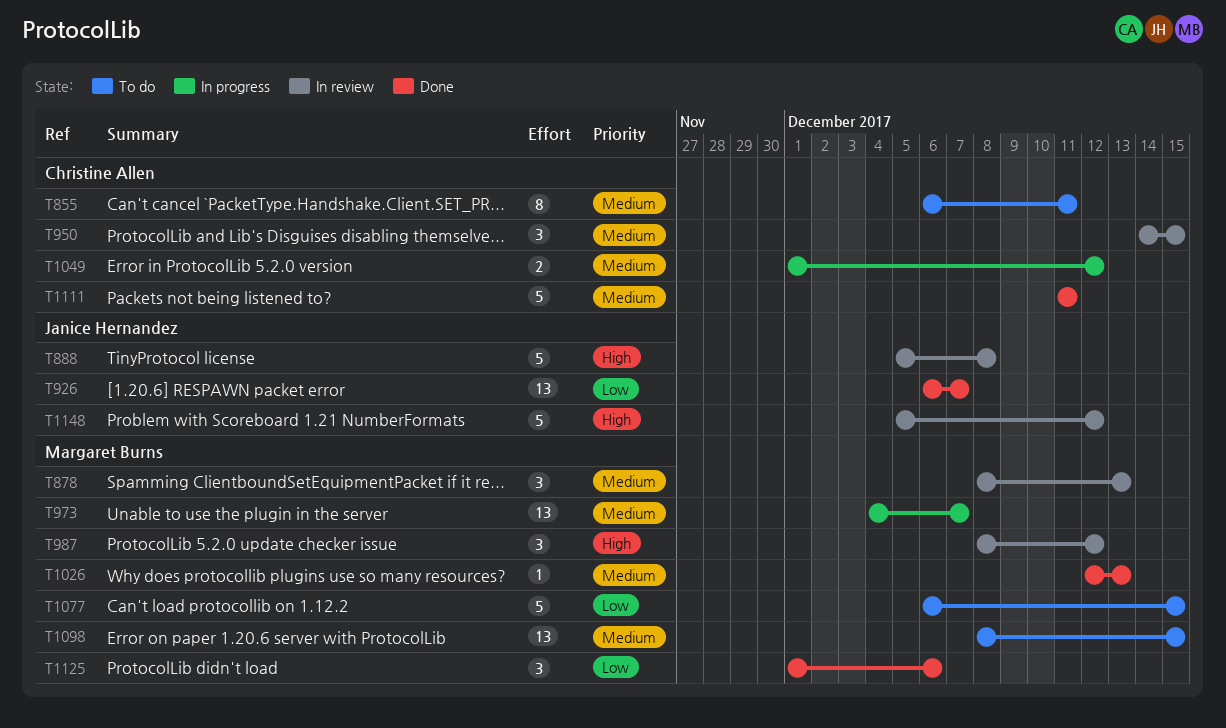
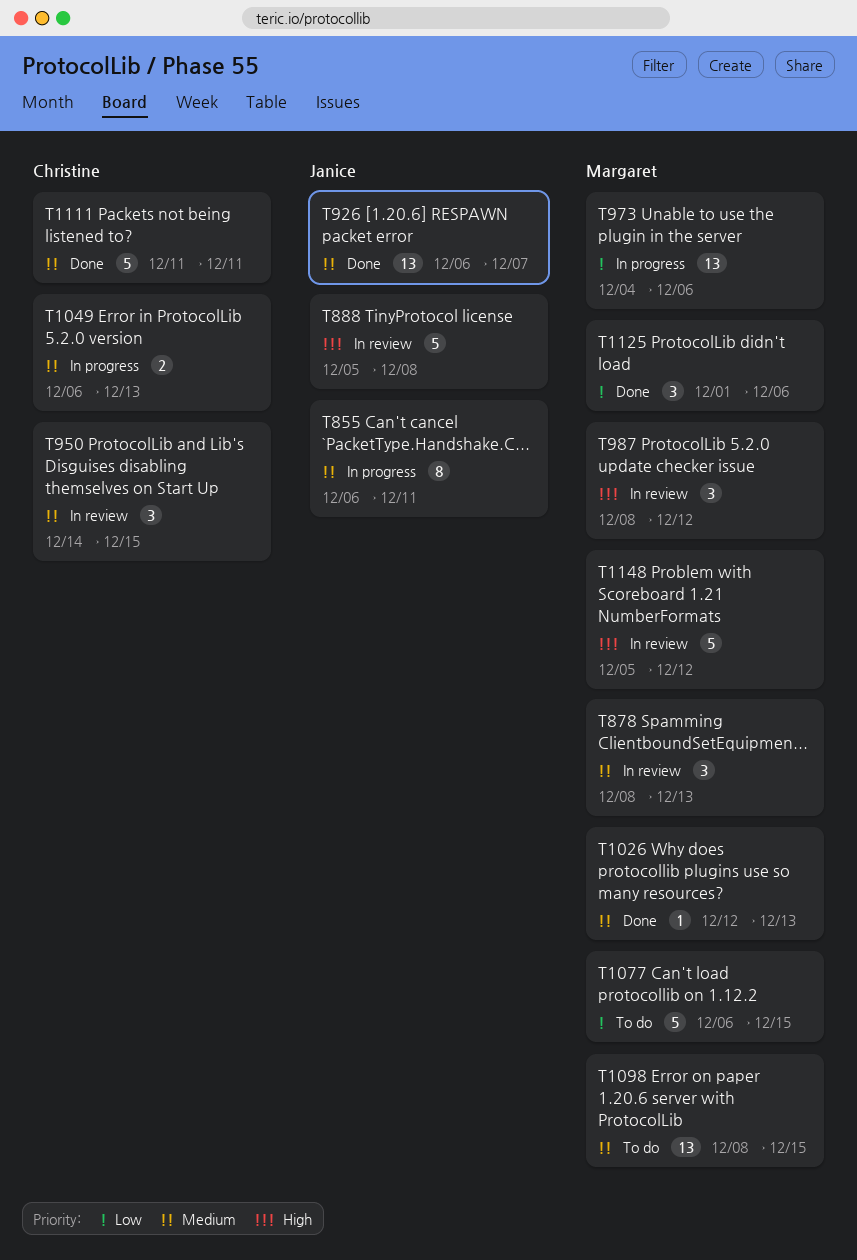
T855, status: To do -> In progress
T855, owner: Christine Allen -> Janice Hernandez
T926, priority: Low -> Medium
T973, priority: Medium -> Low
T973, due: Dec 7 -> Dec 6
T1049, start: Dec 1 -> Dec 6
T1049, due: Dec 12 -> Dec 13
T1148, owner: Janice Hernandez -> Margaret Burns

